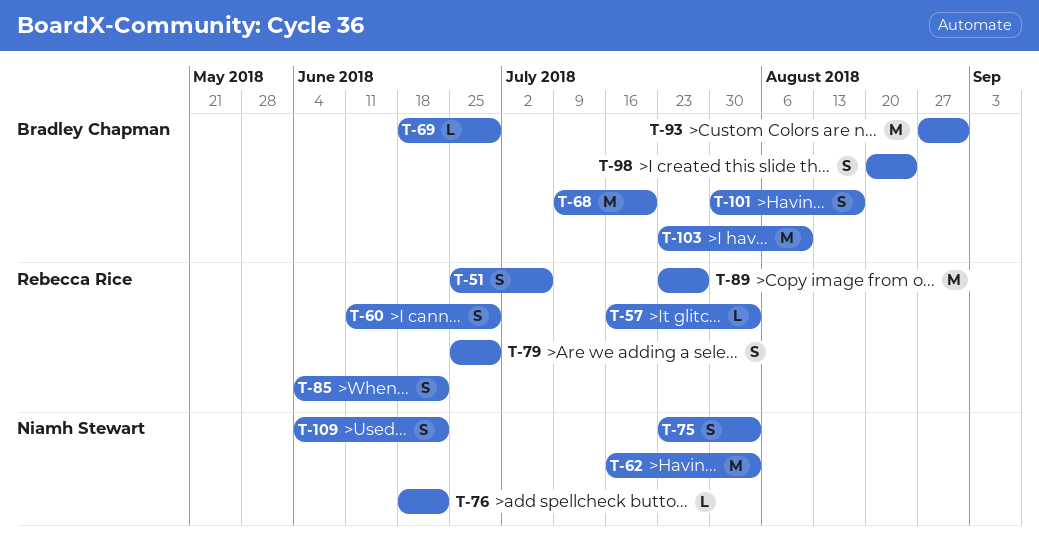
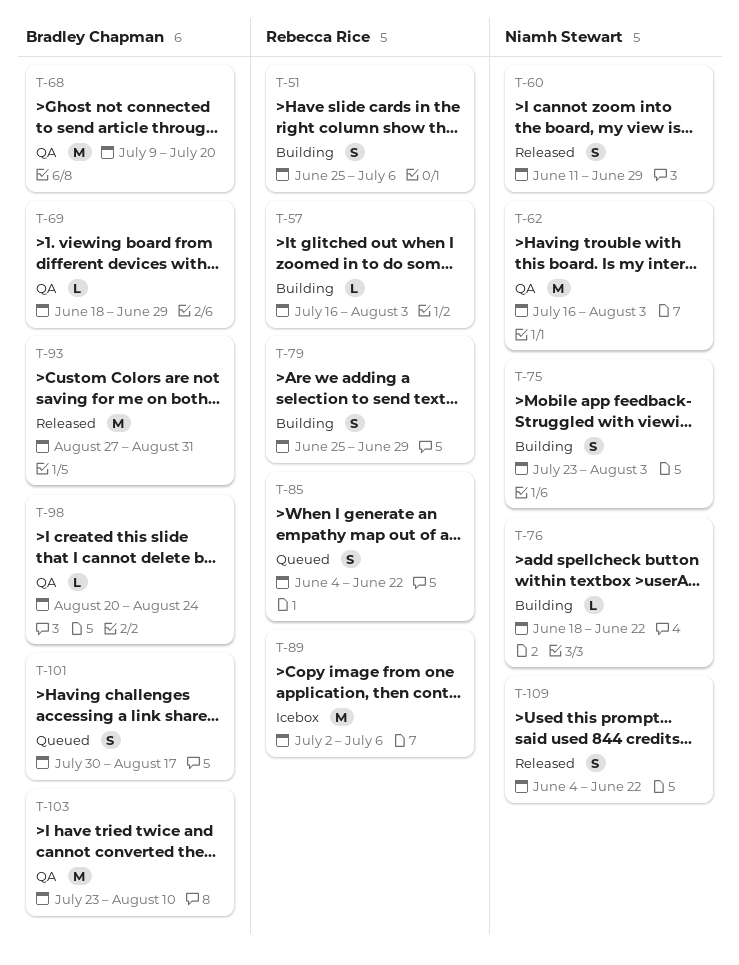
T-60, owner: Rebecca Rice -> Niamh Stewart
T-89, start: Jul 23 -> Jul 2
T-89, due: Jul 27 -> Jul 6
T-98, estimate: S -> L

